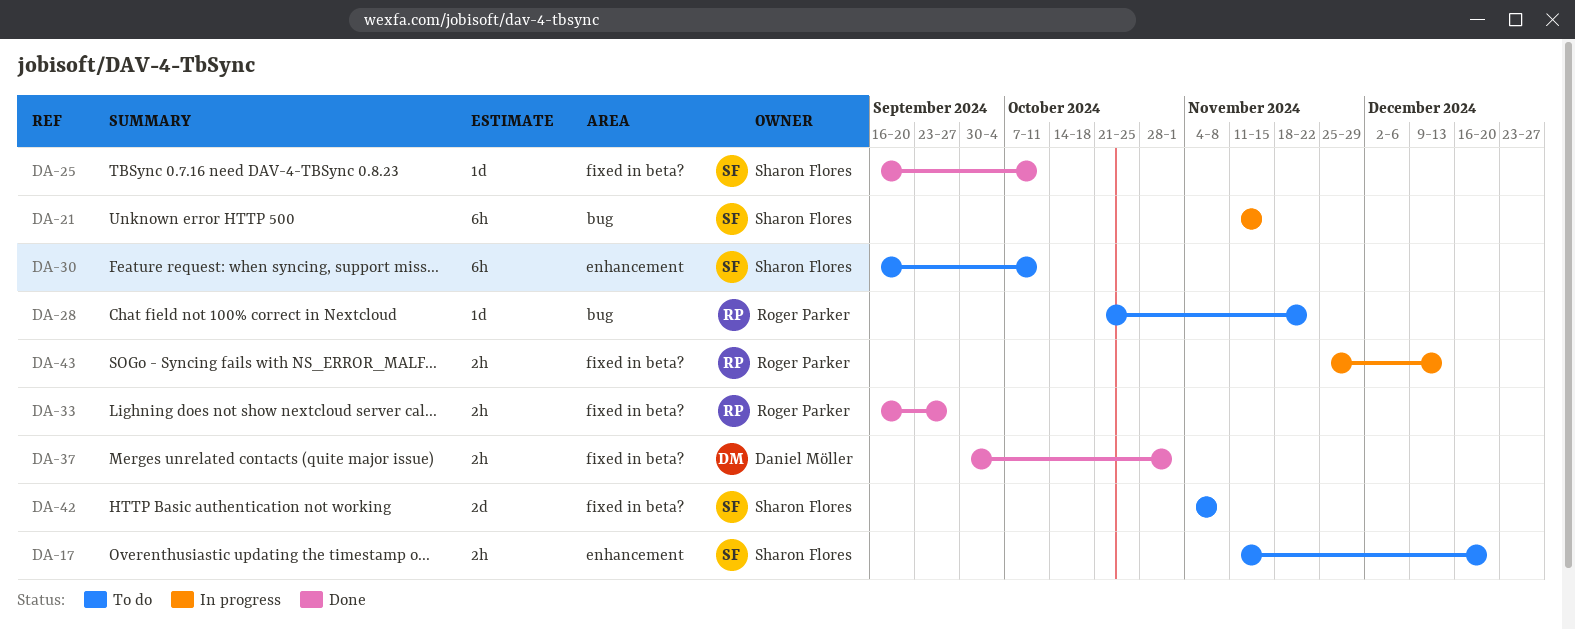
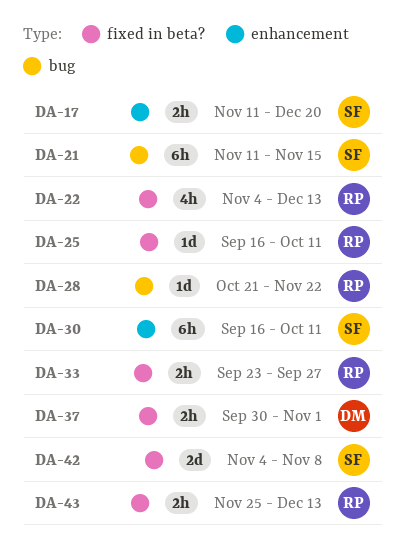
DA-22: none -> present
DA-25, owner: Sharon Flores -> Roger Parker
DA-33, start: Sep 16 -> Sep 23

